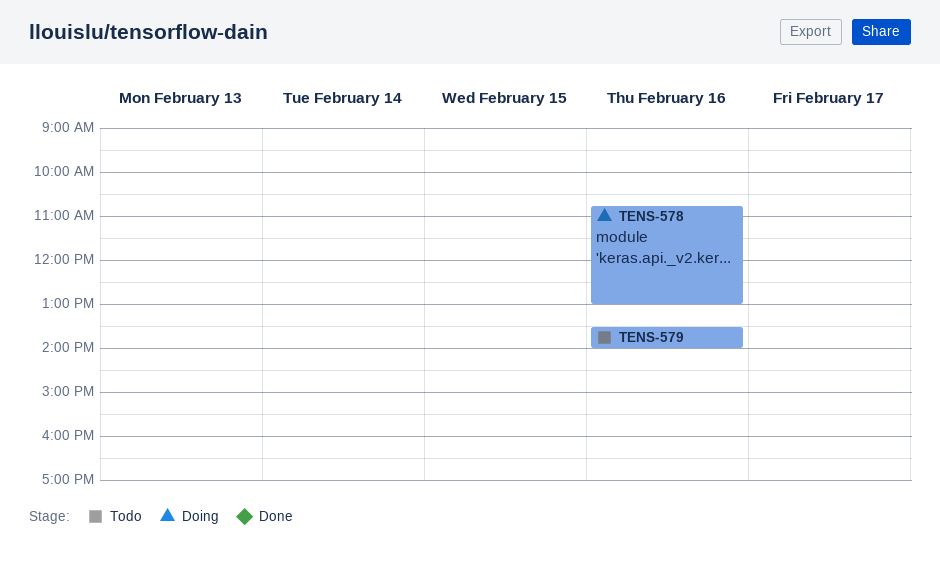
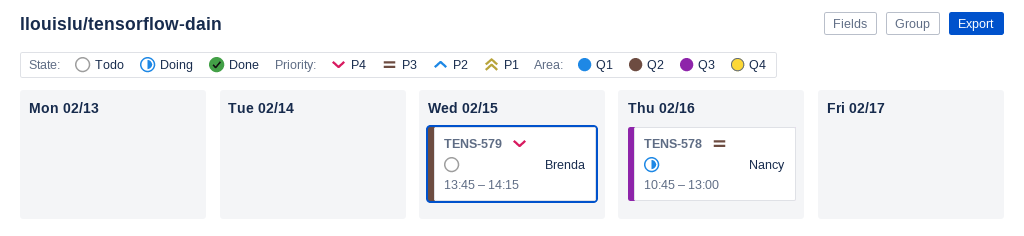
TENS-579, day: Feb 16 -> Feb 15
TENS-579, begins: 13:30 -> 13:45
TENS-579, ends: 14:00 -> 14:15

